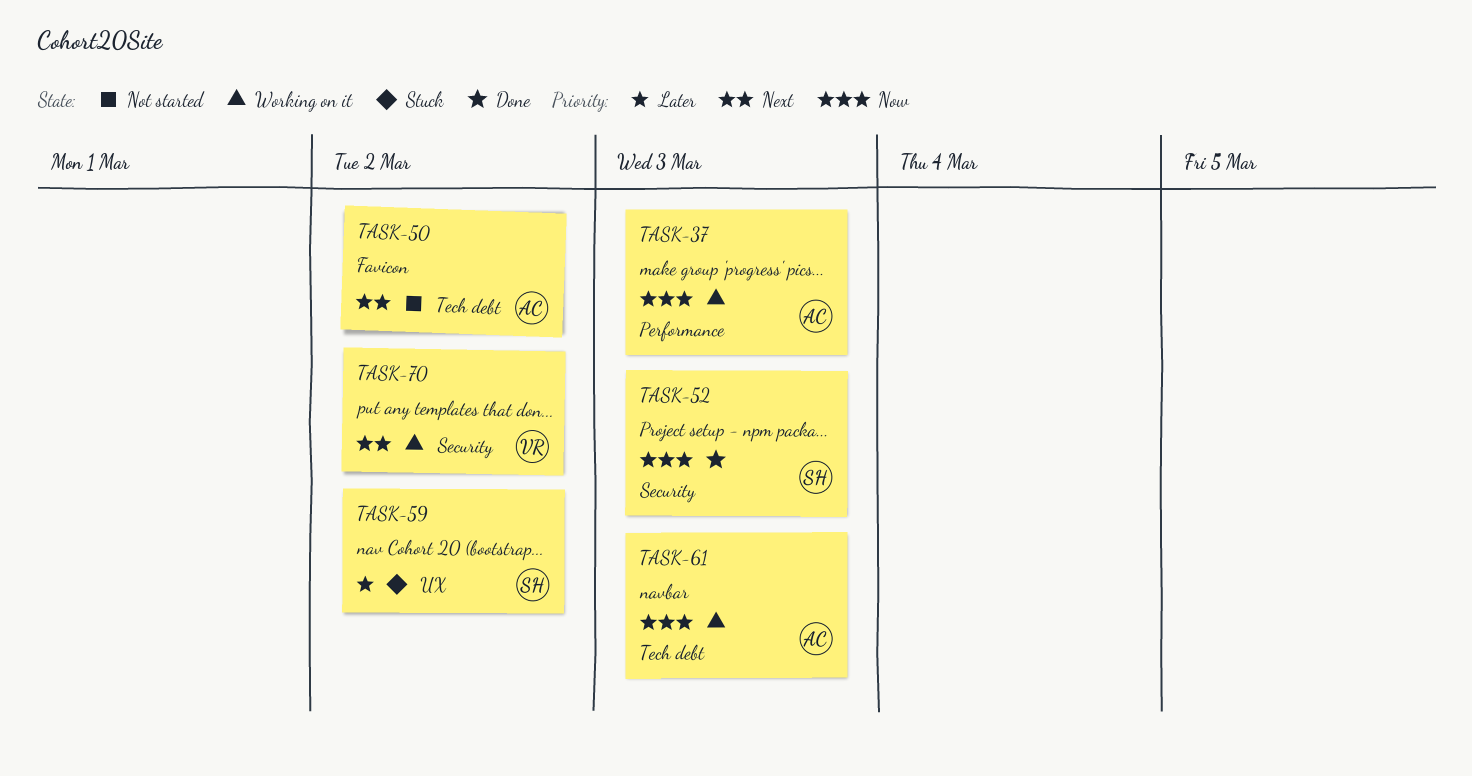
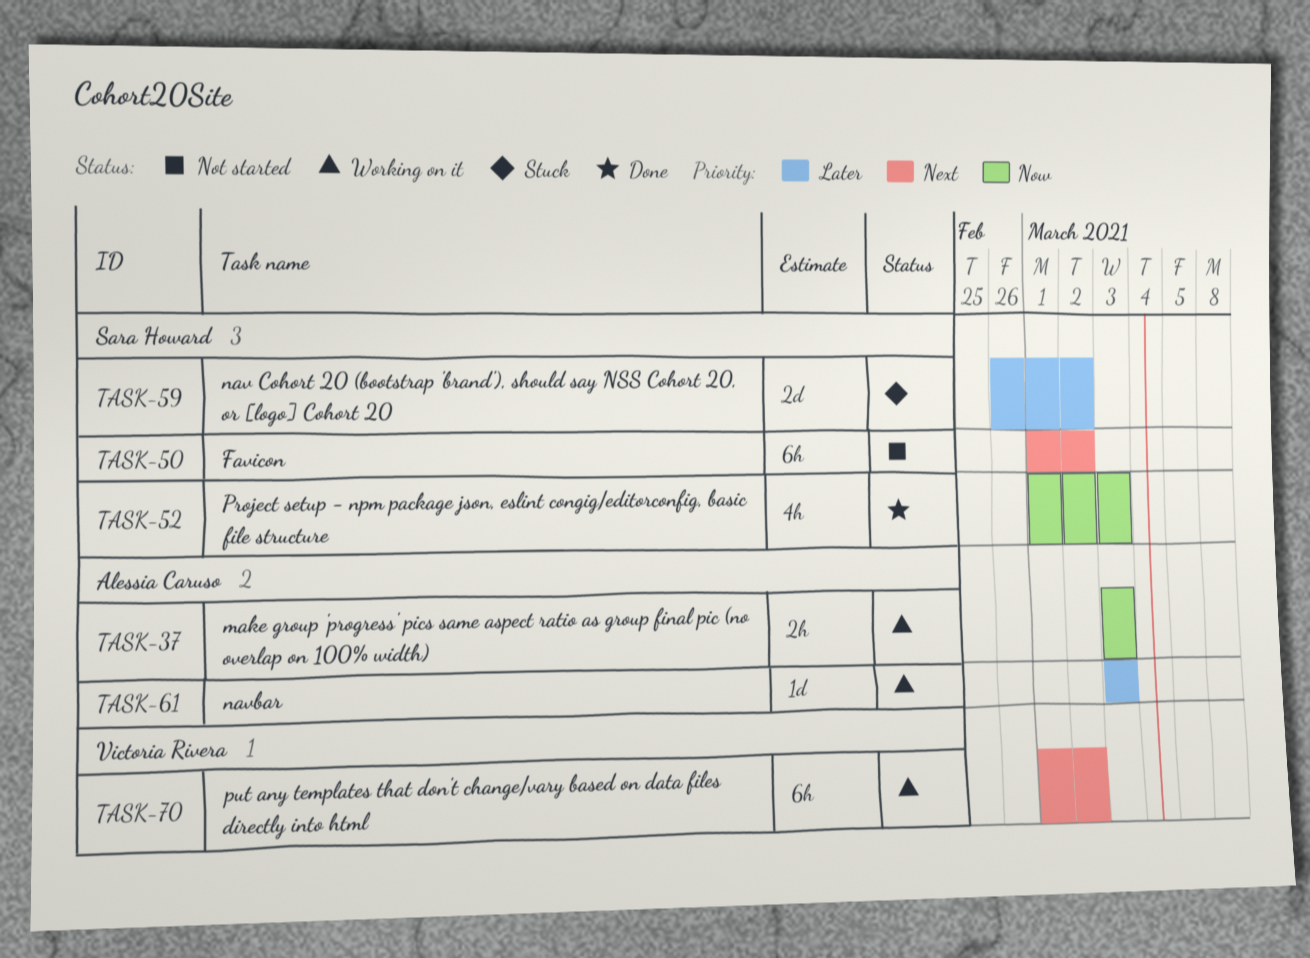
TASK-50, owner: Alessia Caruso -> Sara Howard
TASK-61, priority: Now -> Later

